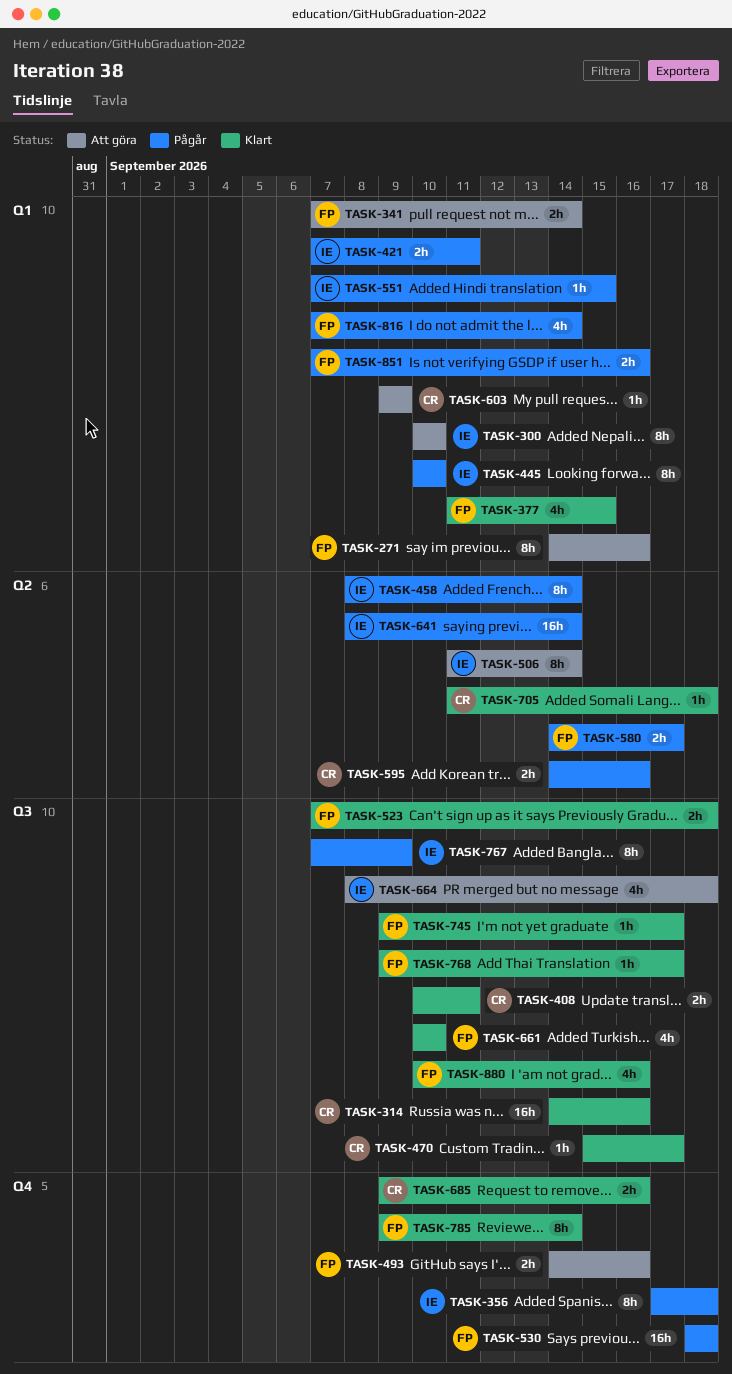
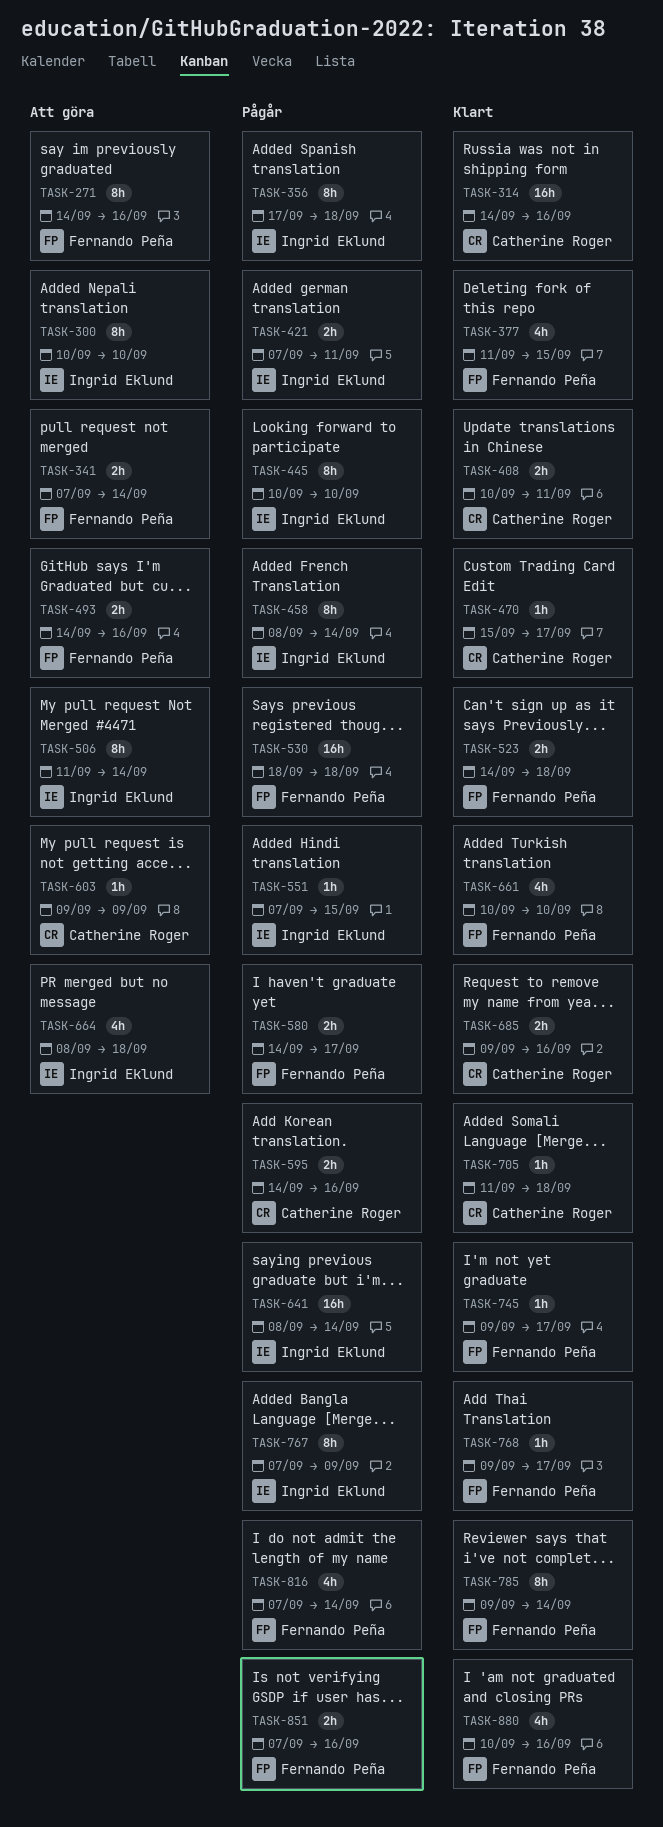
TASK-523, start: Sep 7 -> Sep 14

